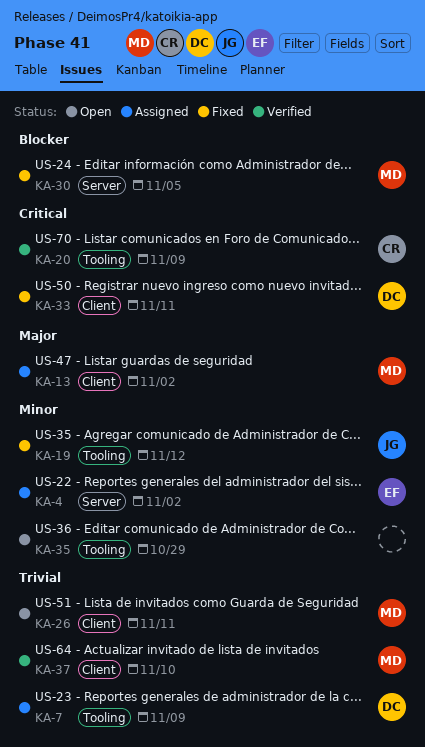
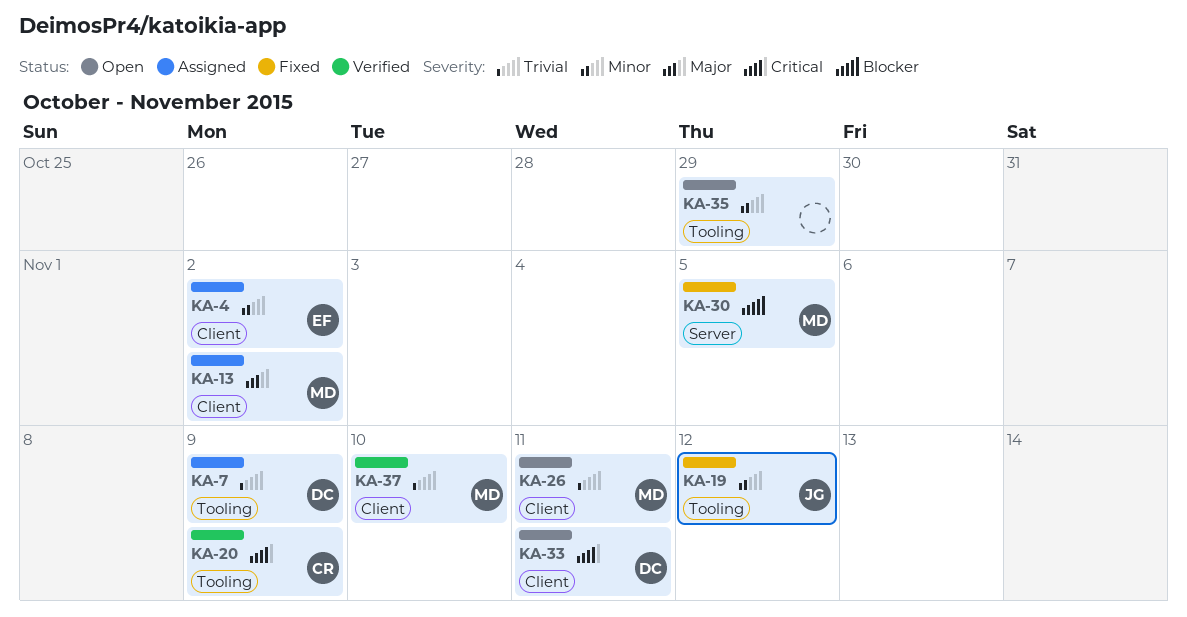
KA-4, label: Server -> Client
KA-33, status: Fixed -> Open

